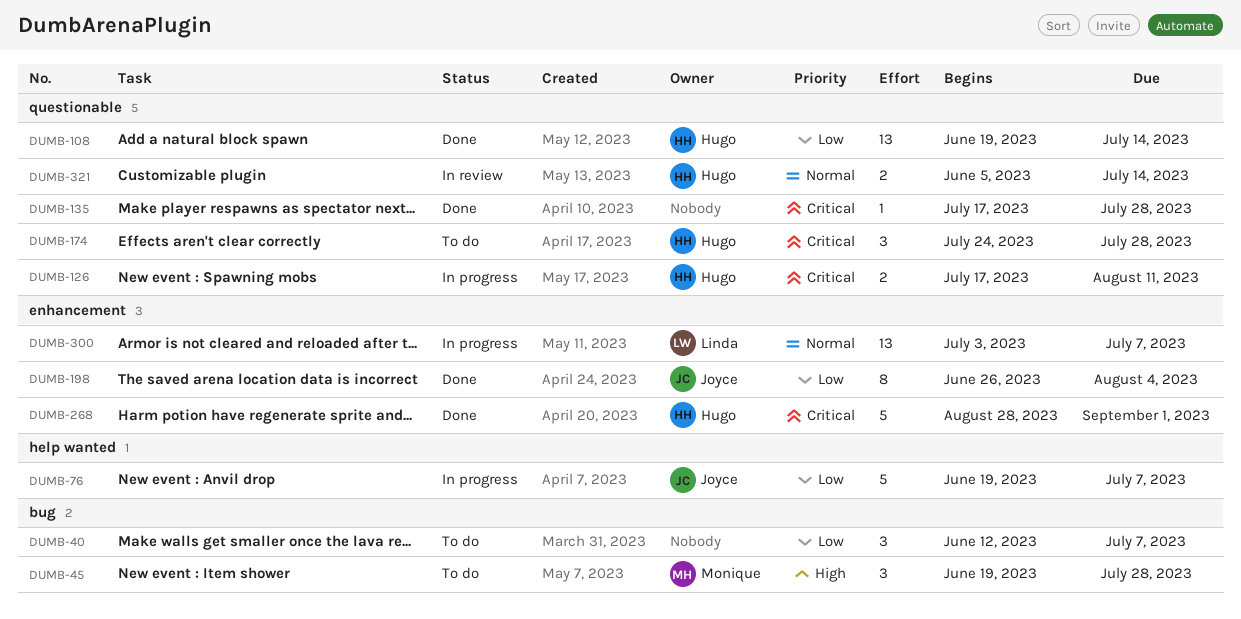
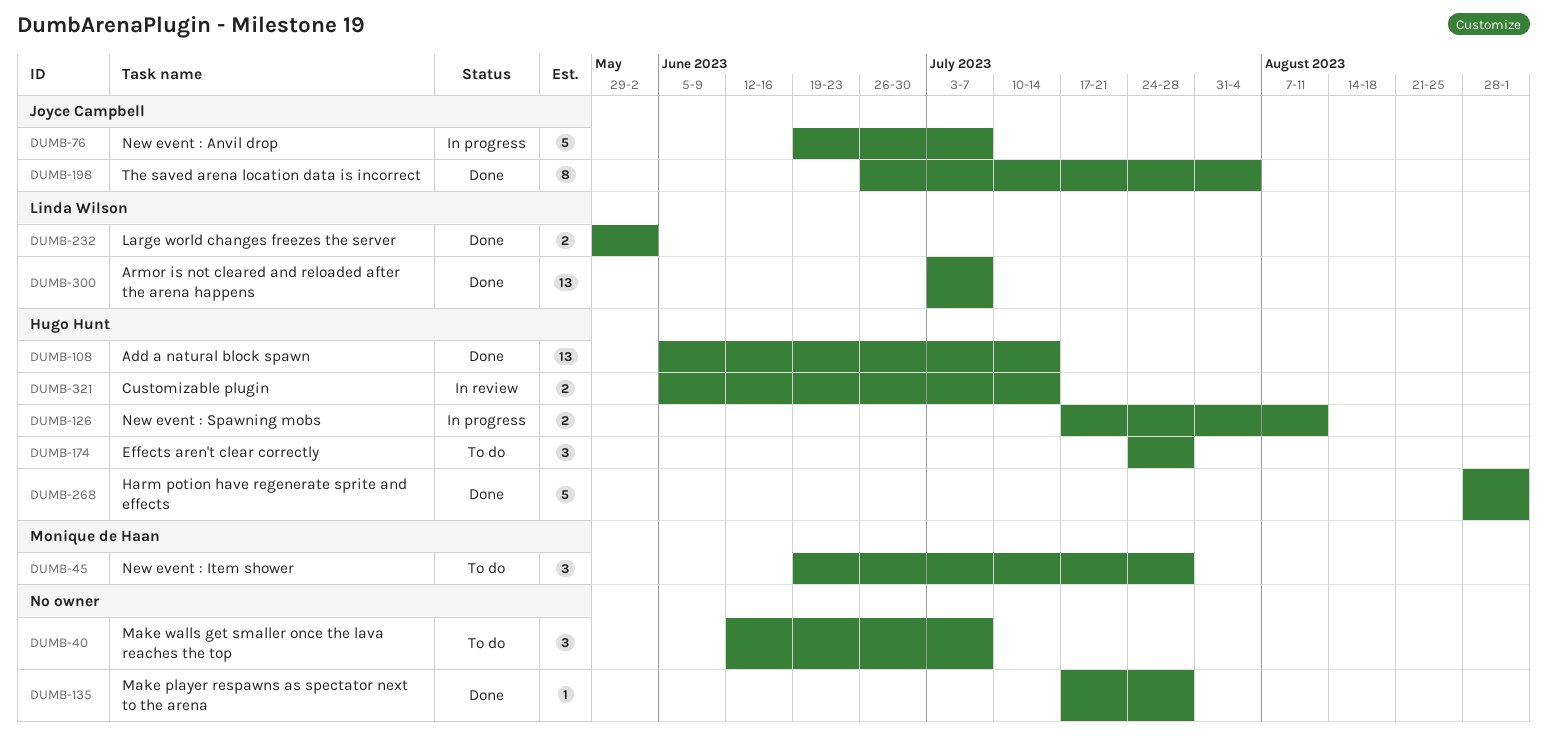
DUMB-108, start: Jun 19 -> Jun 5
DUMB-232: none -> present
DUMB-300, status: In progress -> Done

